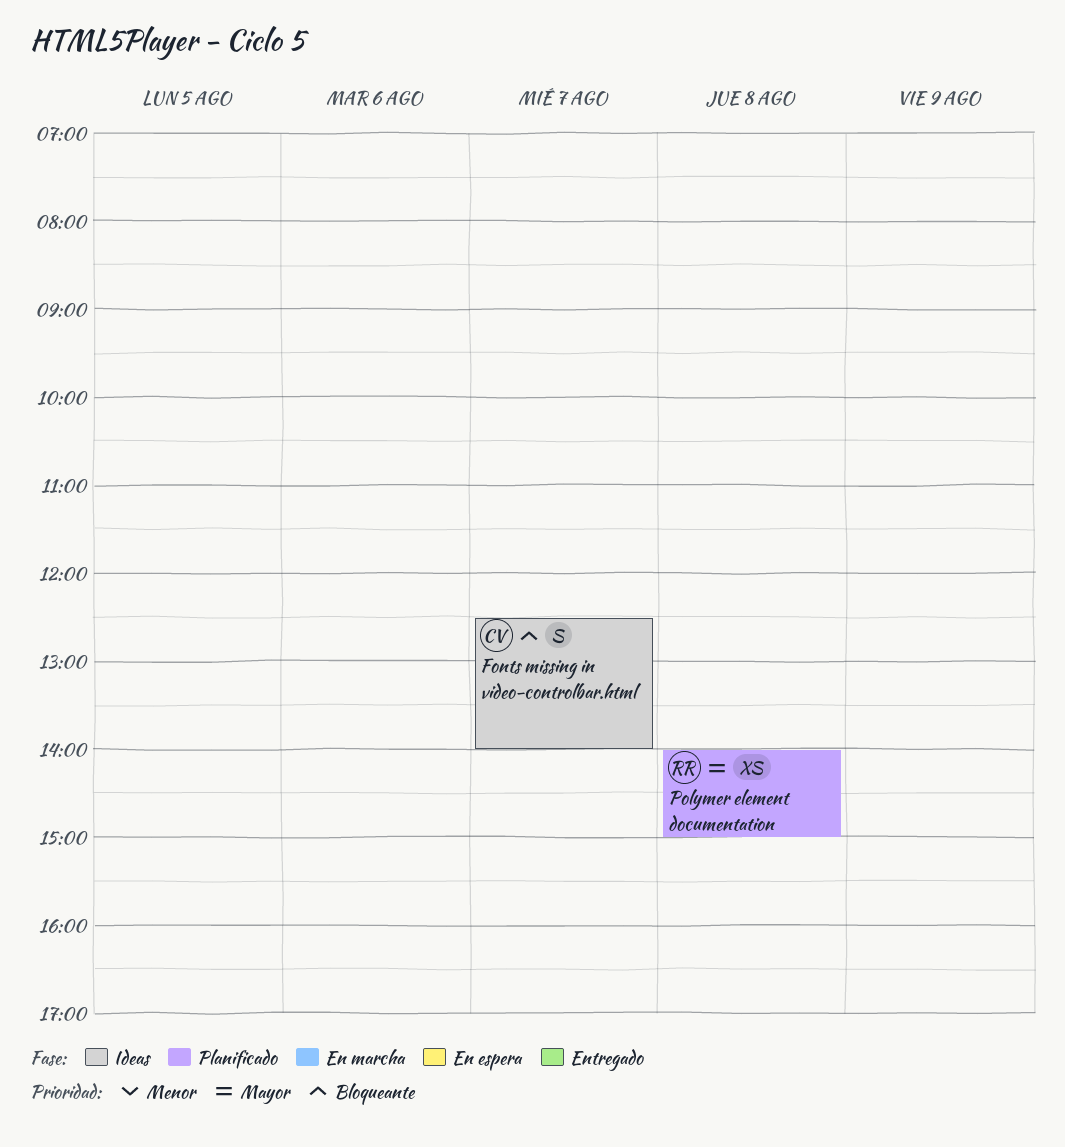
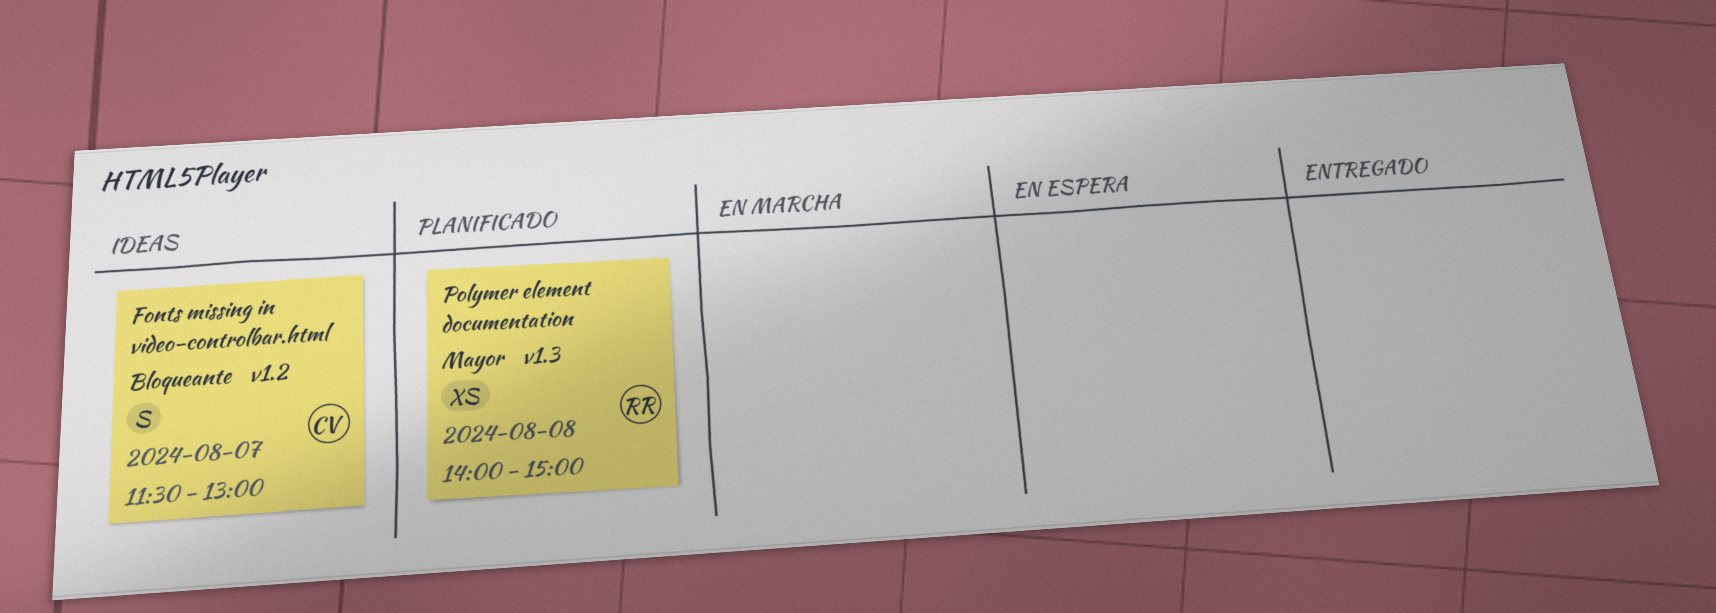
Fonts missing in video-controlbar.html, begins: 12:30 -> 11:30
Fonts missing in video-controlbar.html, ends: 14:00 -> 13:00

